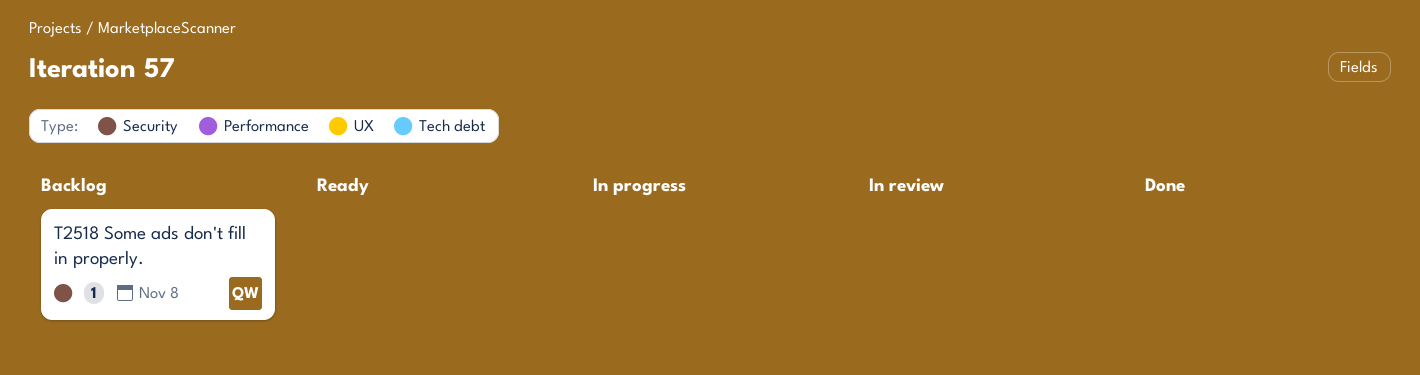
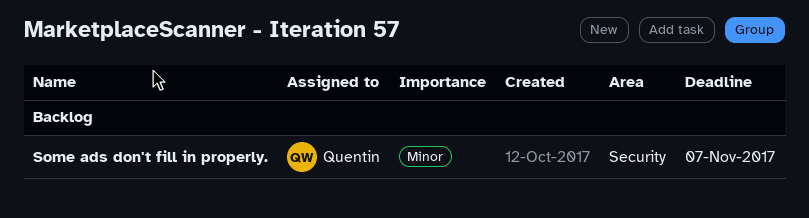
Some ads don't fill in properly., due: Nov 8 -> Nov 7

